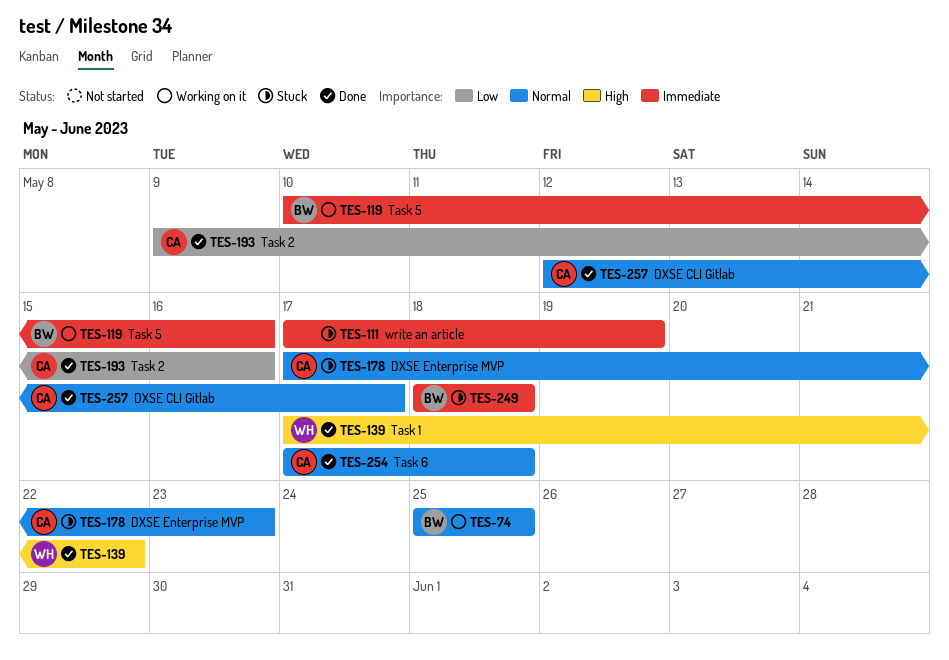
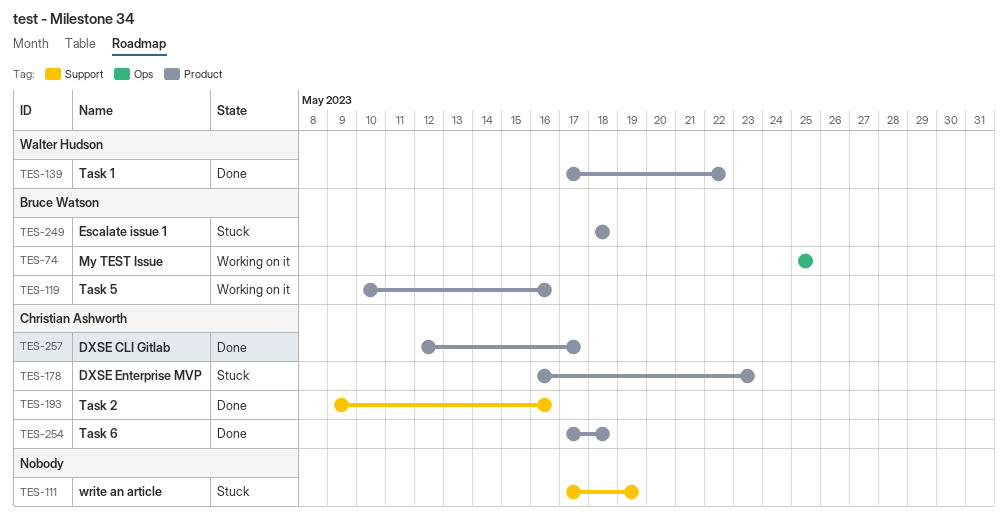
TES-178, start: May 17 -> May 16

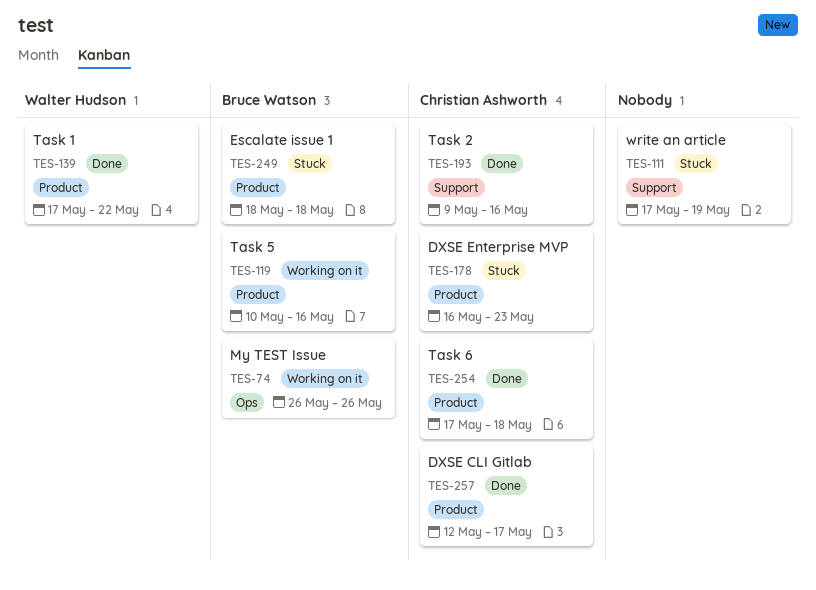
TES-74, start: May 25 -> May 26
TES-74, due: May 25 -> May 26

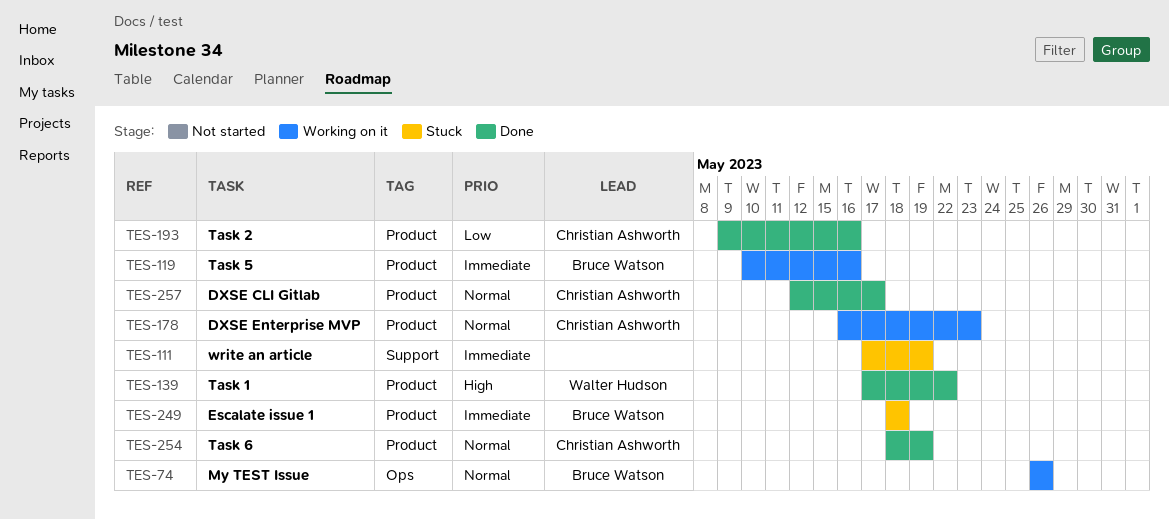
TES-178, status: Stuck -> Working on it
TES-193, label: Support -> Product
TES-254, start: May 17 -> May 18
TES-254, due: May 18 -> May 19

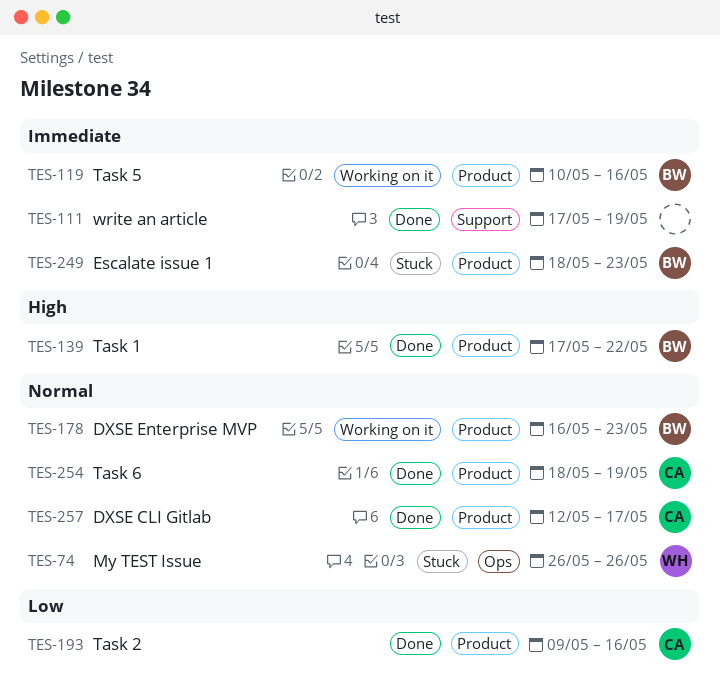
TES-74, status: Working on it -> Stuck
TES-74, owner: Bruce Watson -> Walter Hudson
TES-111, status: Stuck -> Done
TES-139, owner: Walter Hudson -> Bruce Watson
TES-178, owner: Christian Ashworth -> Bruce Watson
TES-249, due: May 18 -> May 23

